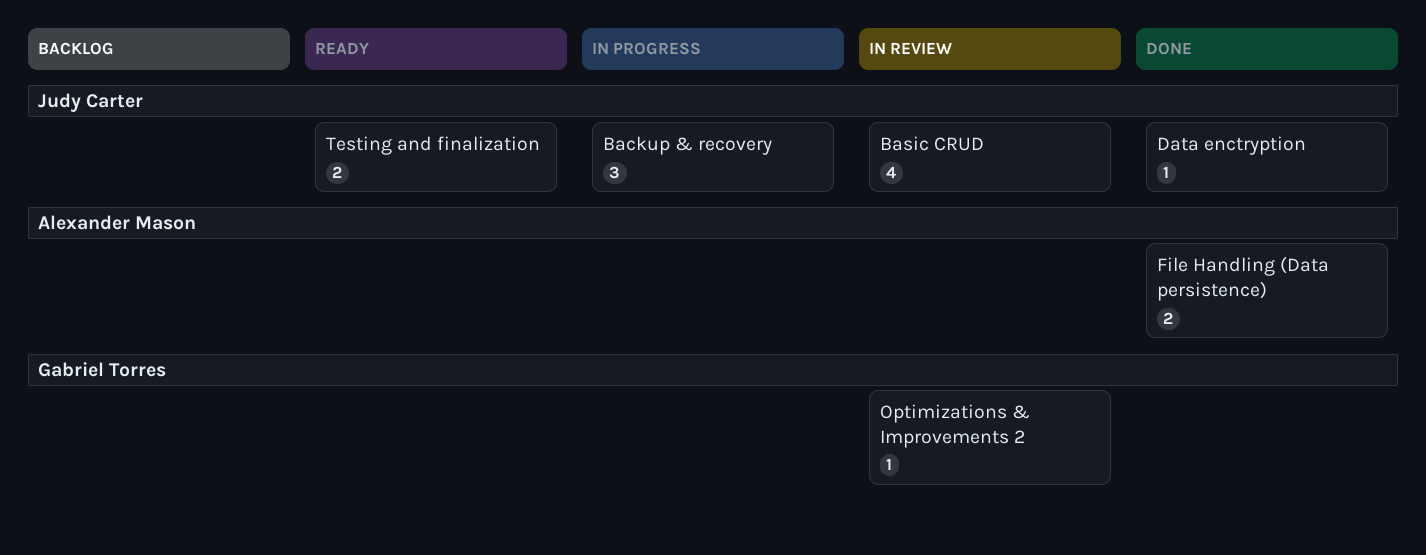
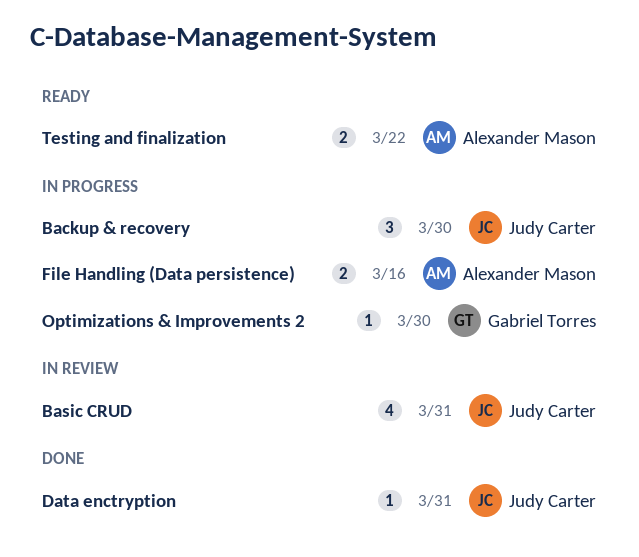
File Handling (Data persistence), status: Done -> In progress
Optimizations & Improvements 2, status: In review -> In progress
Testing and finalization, owner: Judy Carter -> Alexander Mason

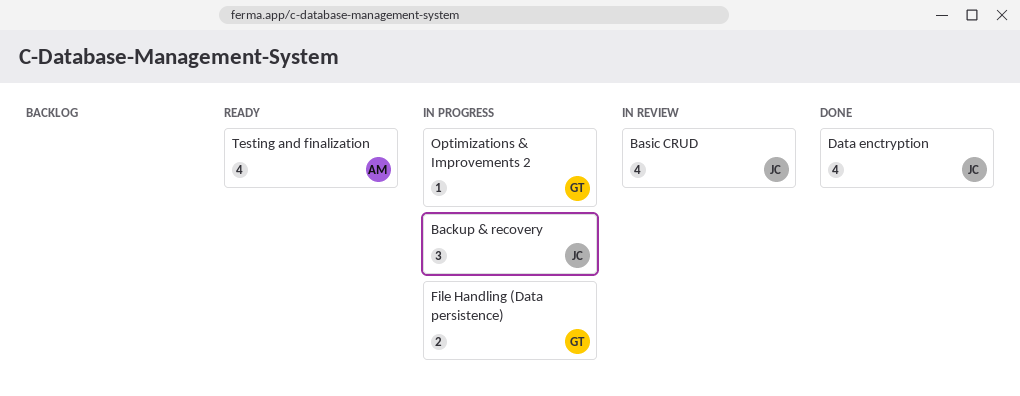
Data enctryption, estimate: 1 -> 4
File Handling (Data persistence), owner: Alexander Mason -> Gabriel Torres
Testing and finalization, estimate: 2 -> 4

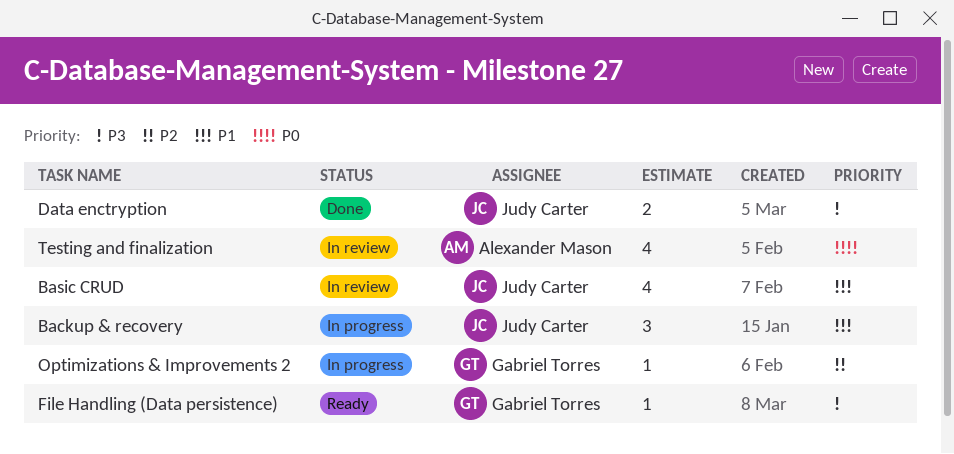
Data enctryption, estimate: 4 -> 2
File Handling (Data persistence), status: In progress -> Ready
File Handling (Data persistence), estimate: 2 -> 1
Testing and finalization, status: Ready -> In review

